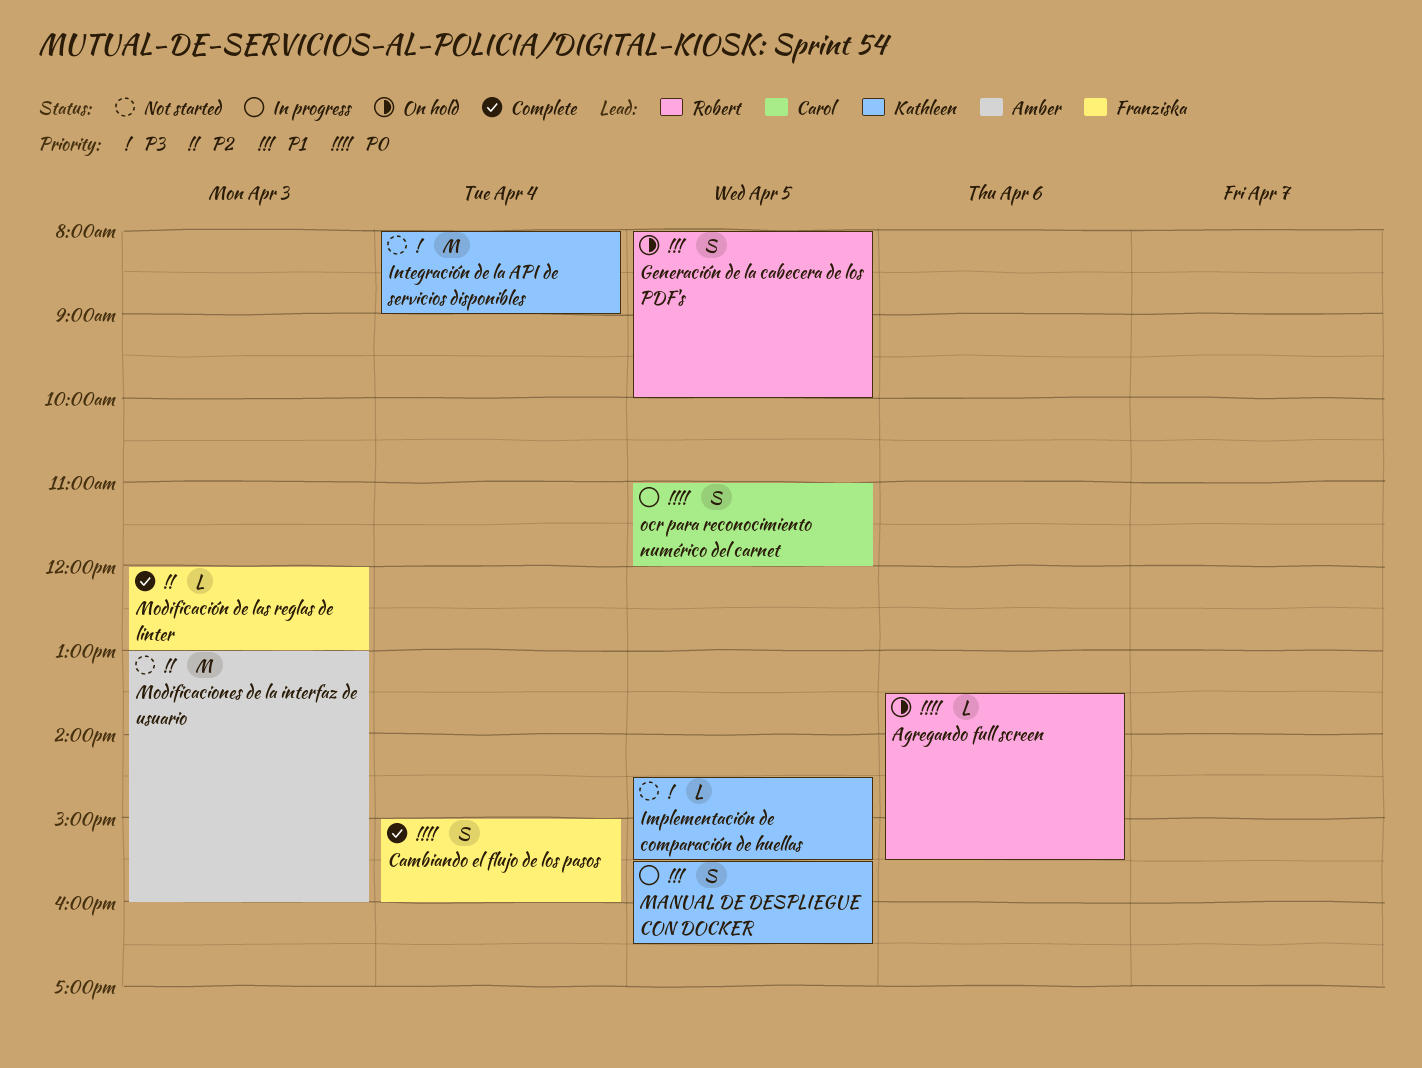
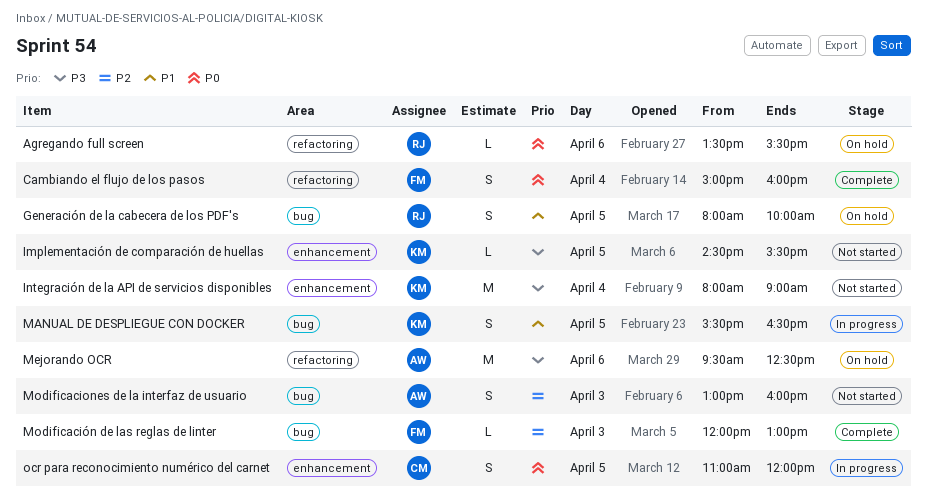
Mejorando OCR: none -> present
Modificaciones de la interfaz de usuario, estimate: M -> S

